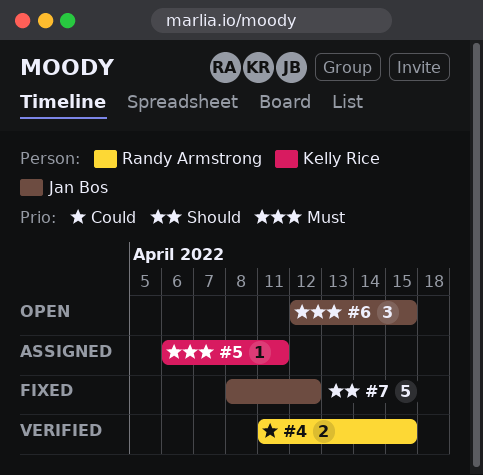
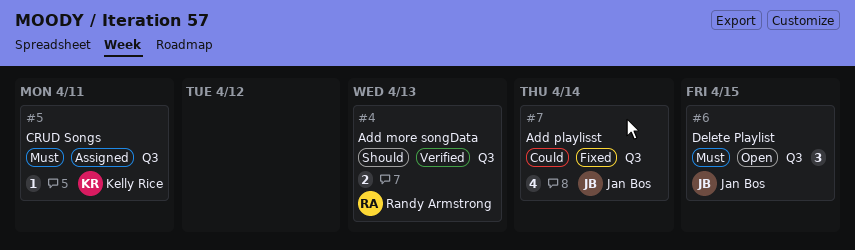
#4, priority: Could -> Should
#4, due: Apr 15 -> Apr 13
#7, priority: Should -> Could
#7, estimate: 5 -> 4
#7, due: Apr 12 -> Apr 14

